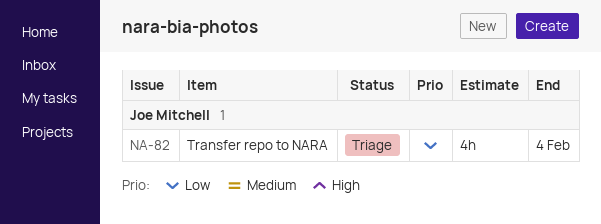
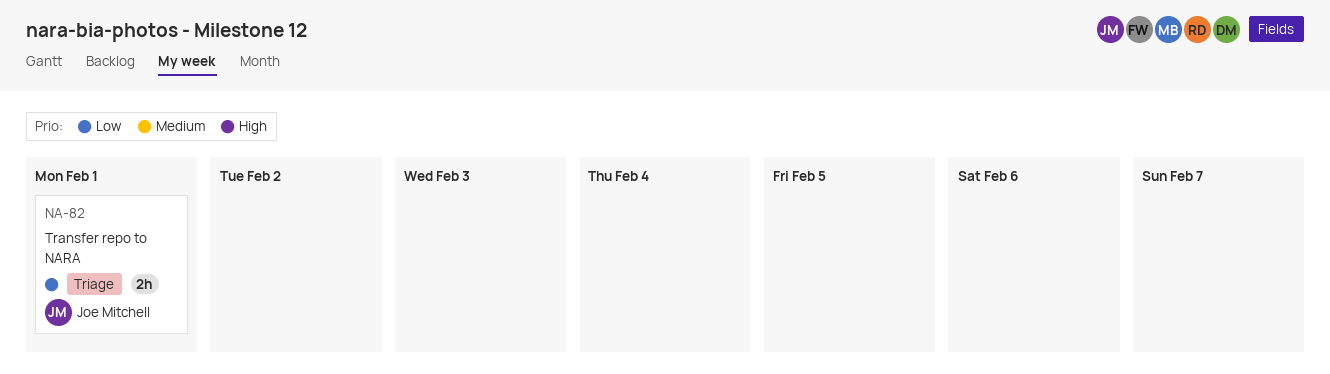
NA-82, estimate: 4h -> 2h
NA-82, due: Feb 4 -> Feb 1

